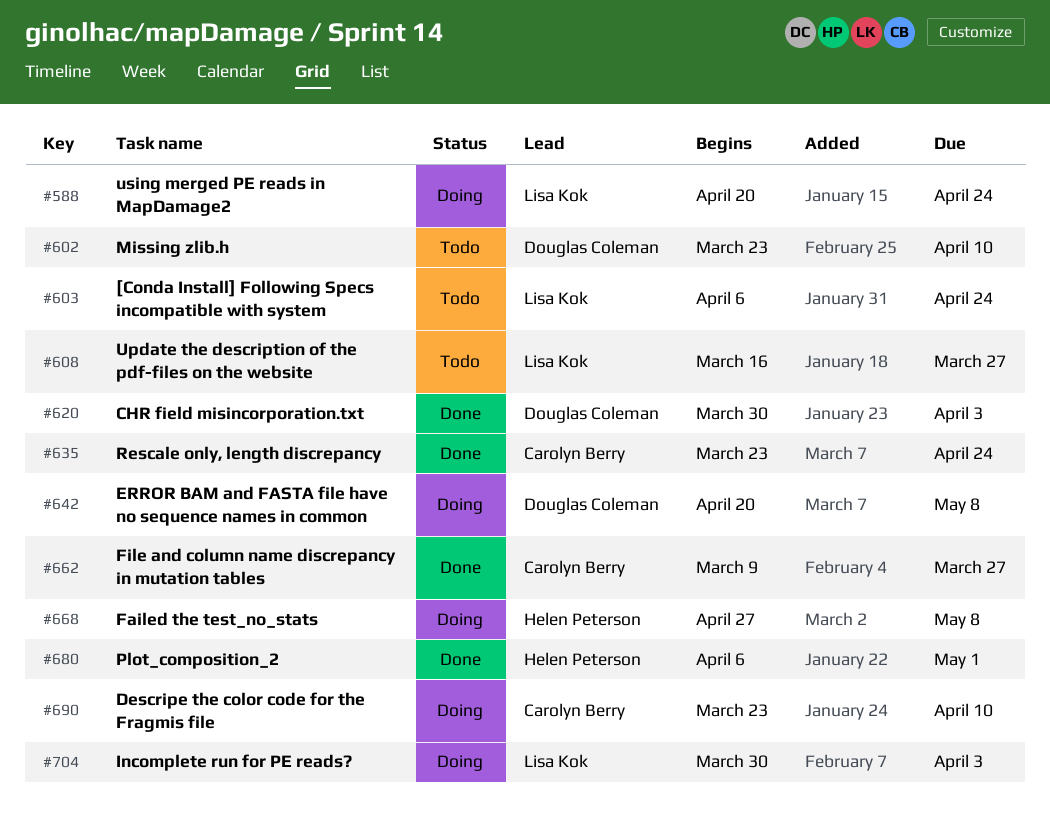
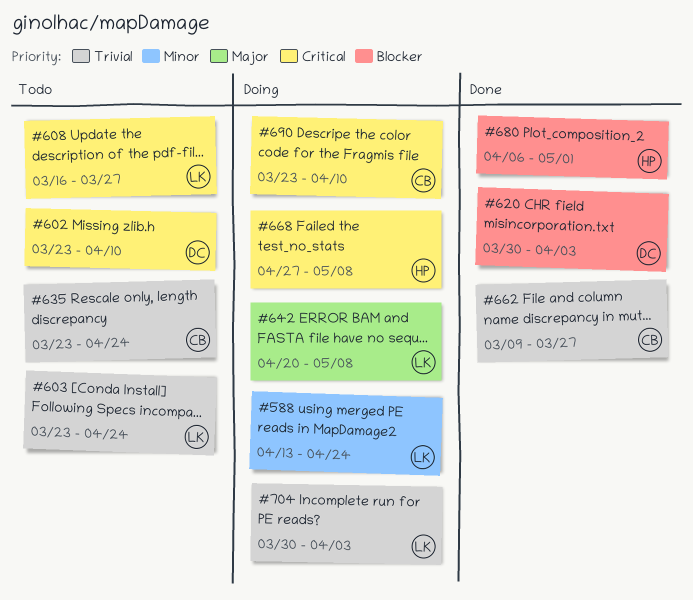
#588, start: Apr 20 -> Apr 13
#603, start: Apr 6 -> Mar 23
#635, status: Done -> Todo
#642, owner: Douglas Coleman -> Lisa Kok

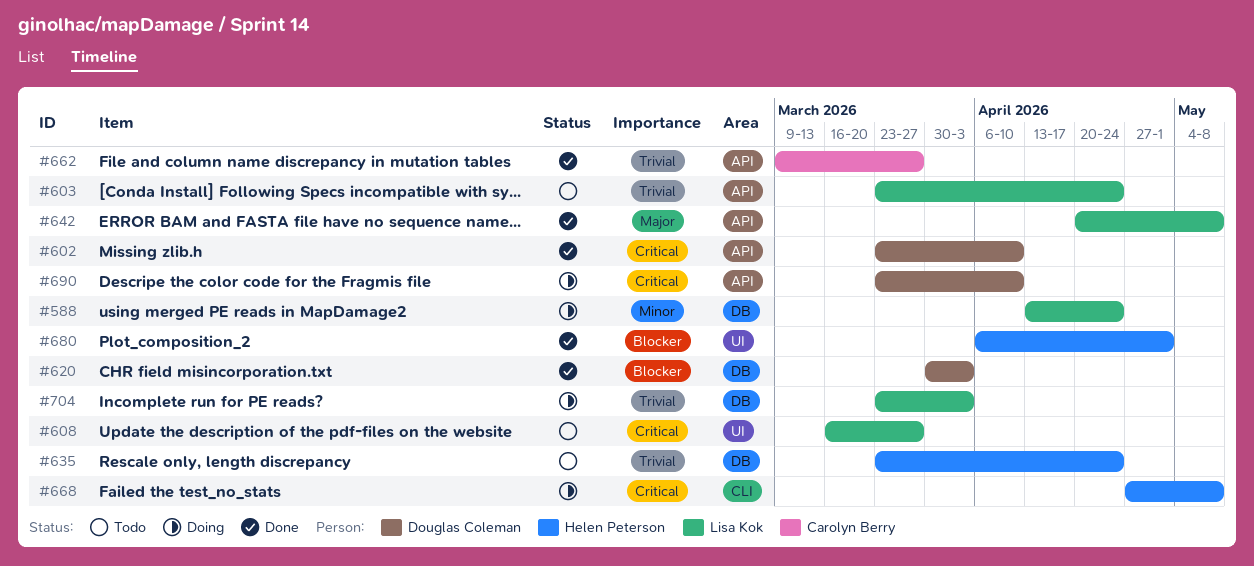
#602, status: Todo -> Done
#635, owner: Carolyn Berry -> Helen Peterson
#642, status: Doing -> Done
#690, owner: Carolyn Berry -> Douglas Coleman
#704, start: Mar 30 -> Mar 23

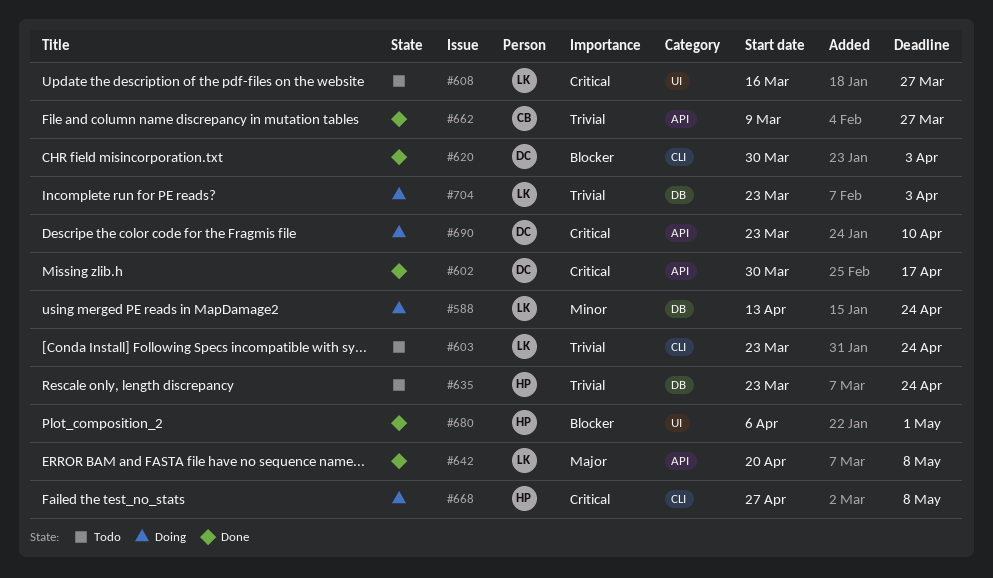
#602, start: Mar 23 -> Mar 30
#602, due: Apr 10 -> Apr 17
#603, label: API -> CLI
#620, label: DB -> CLI

